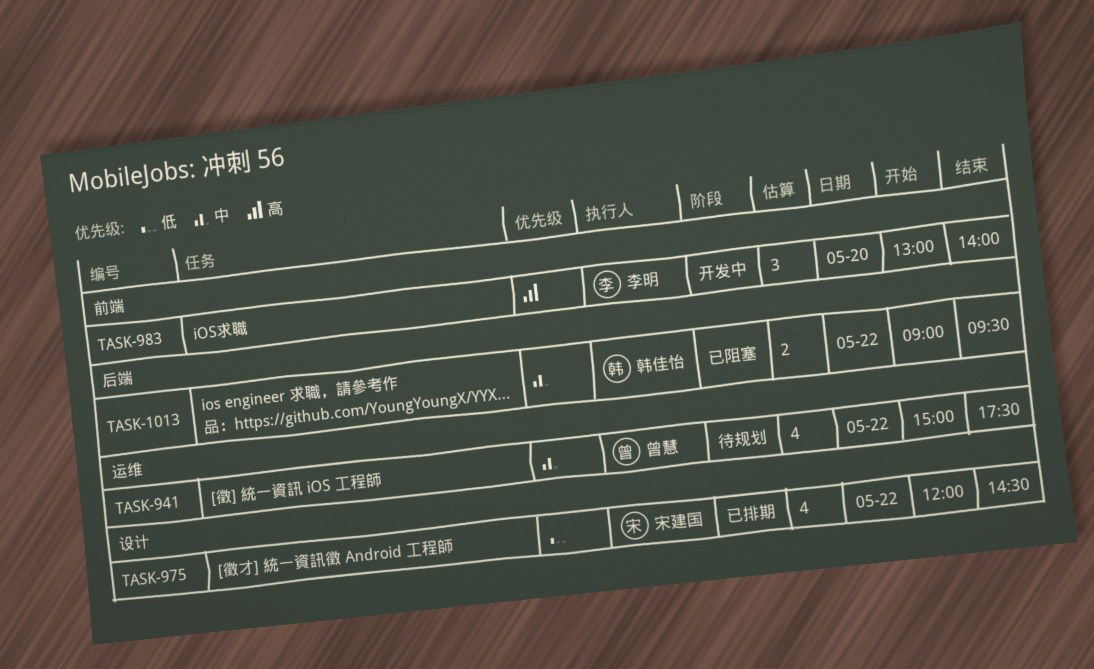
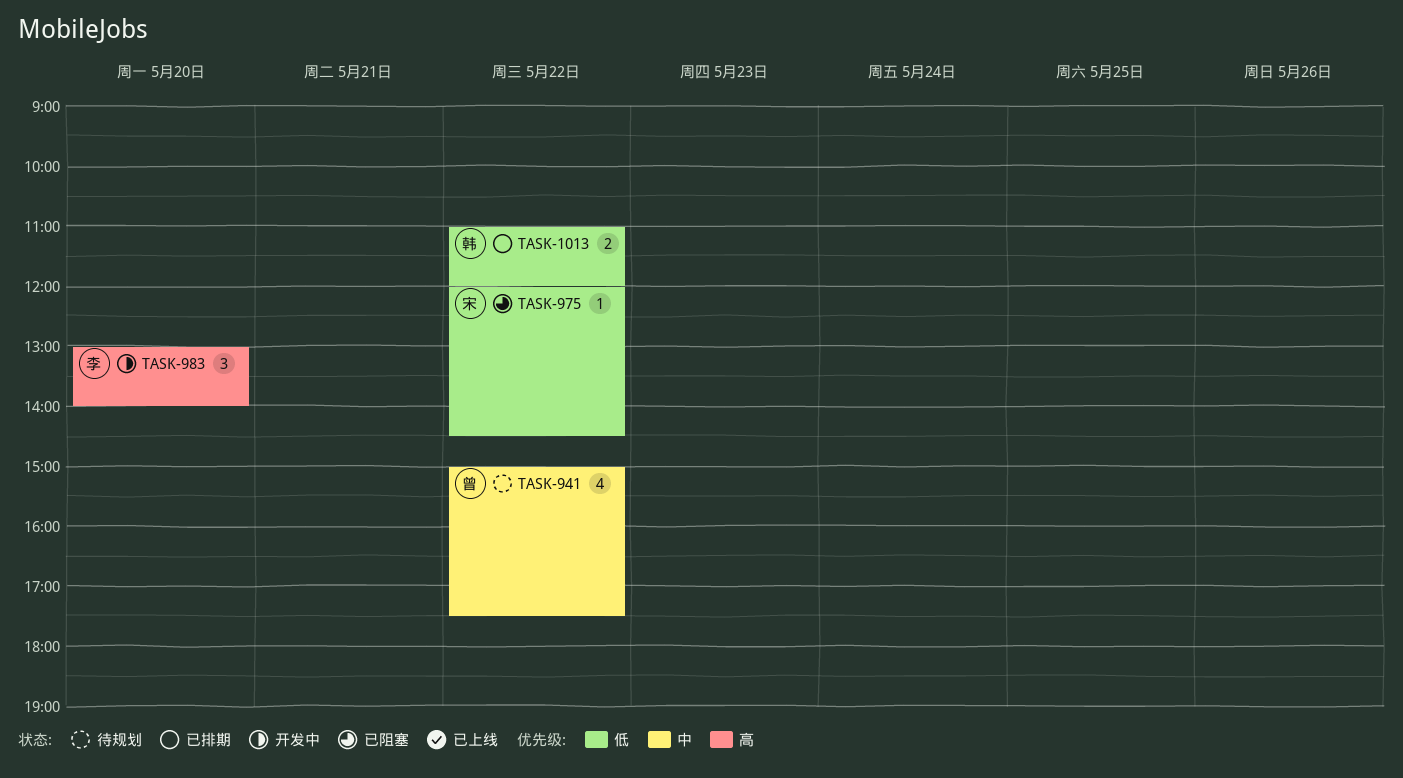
TASK-975, status: 已排期 -> 已阻塞
TASK-975, estimate: 4 -> 1
TASK-1013, status: 已阻塞 -> 已排期
TASK-1013, priority: 中 -> 低
TASK-1013, begins: 09:00 -> 11:00
TASK-1013, ends: 09:30 -> 12:00

